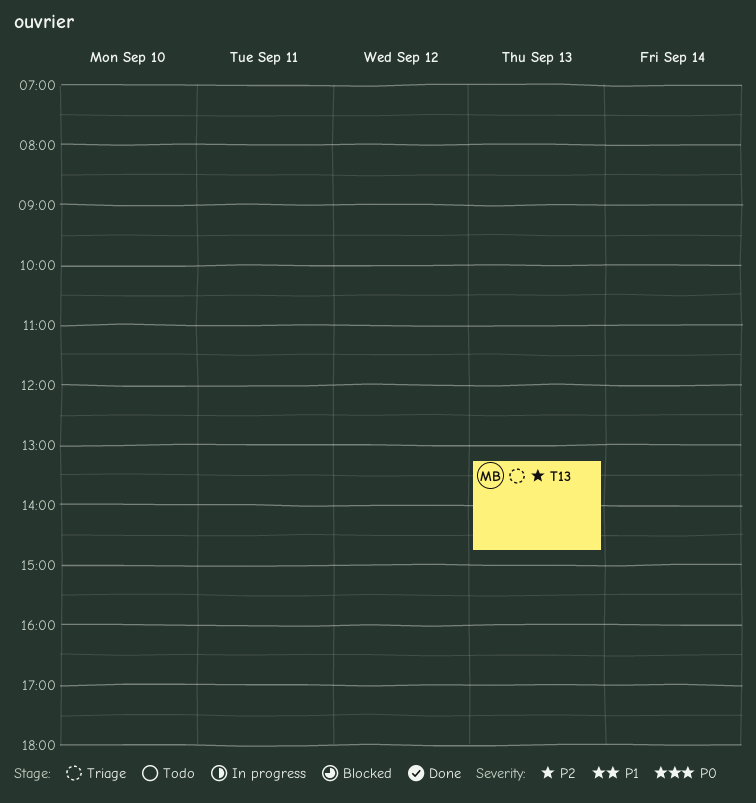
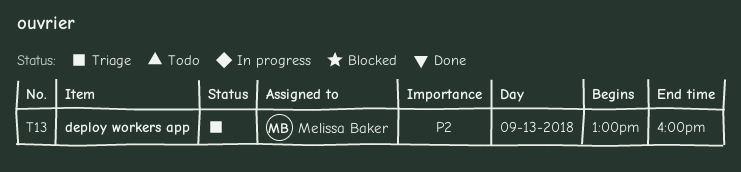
T13, begins: 13:15 -> 13:00
T13, ends: 14:45 -> 16:00

